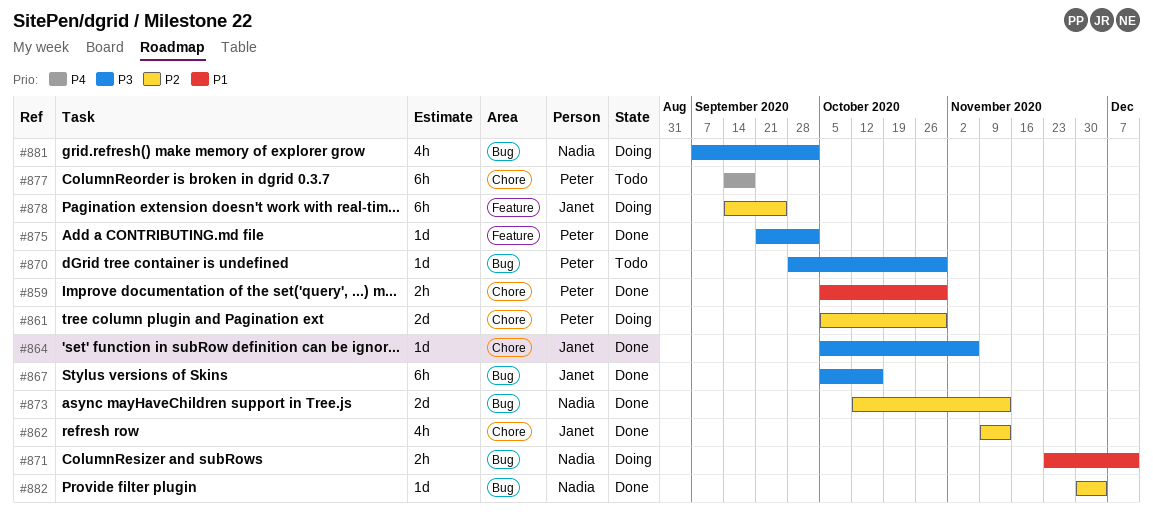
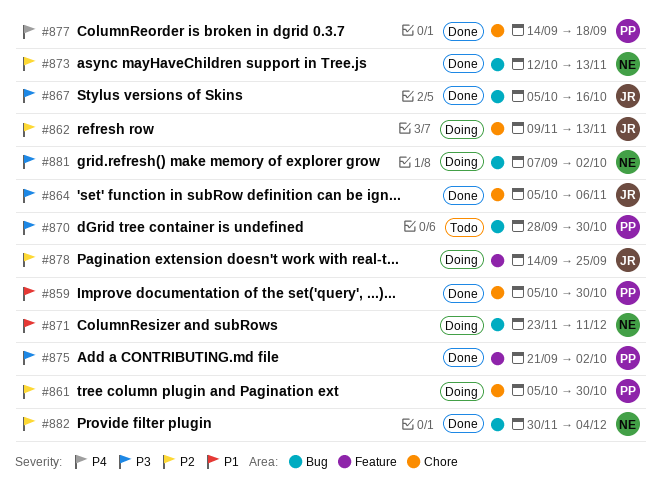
#862, status: Done -> Doing
#877, status: Todo -> Done

